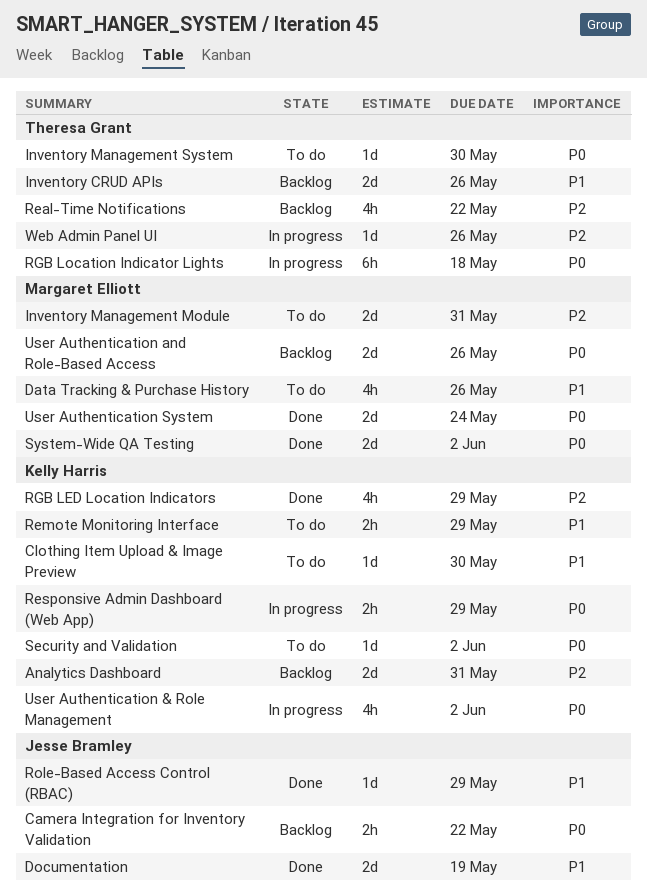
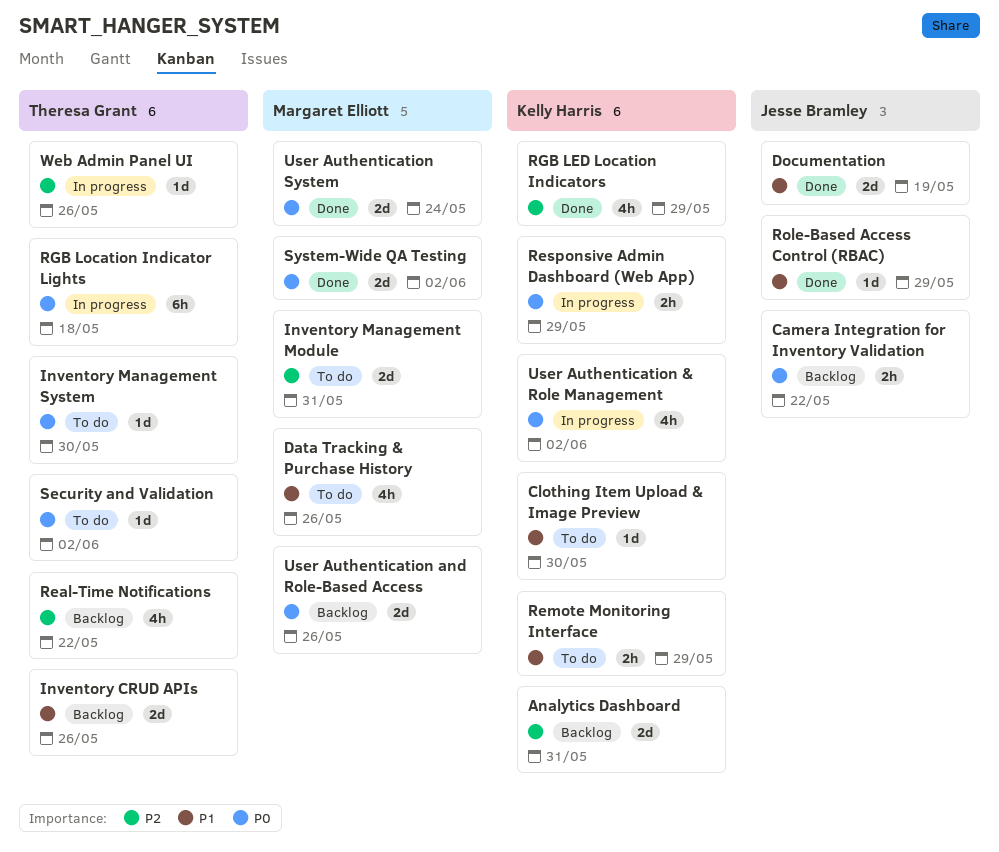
Security and Validation, owner: Kelly Harris -> Theresa Grant

